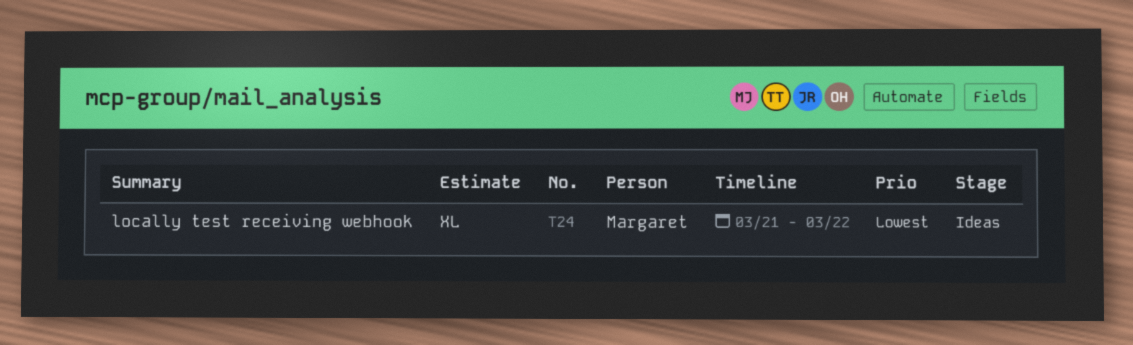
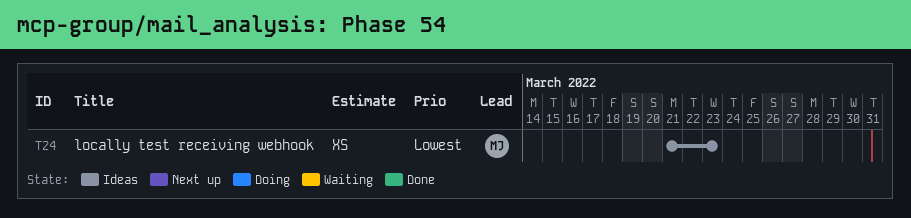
T24, estimate: XL -> XS
T24, due: Mar 22 -> Mar 23

